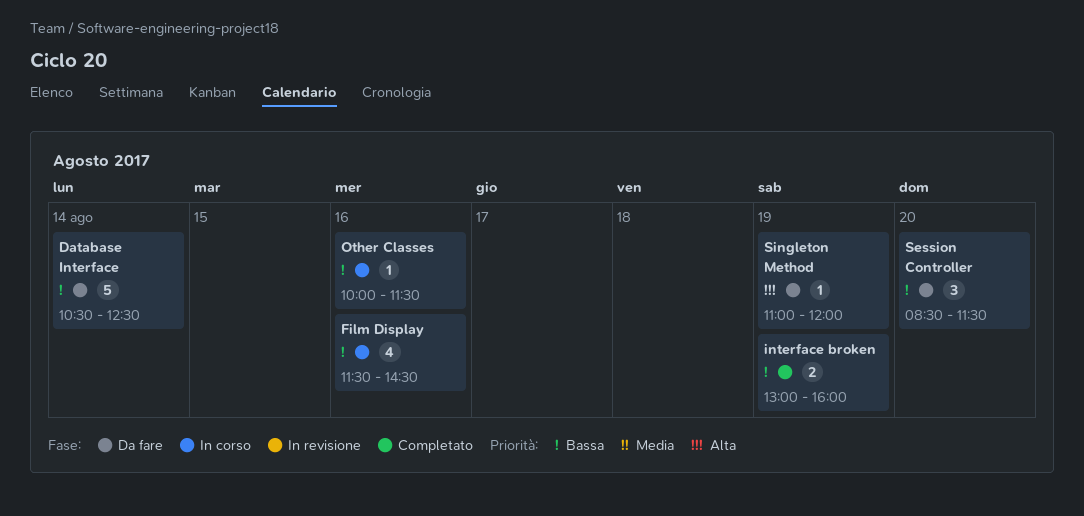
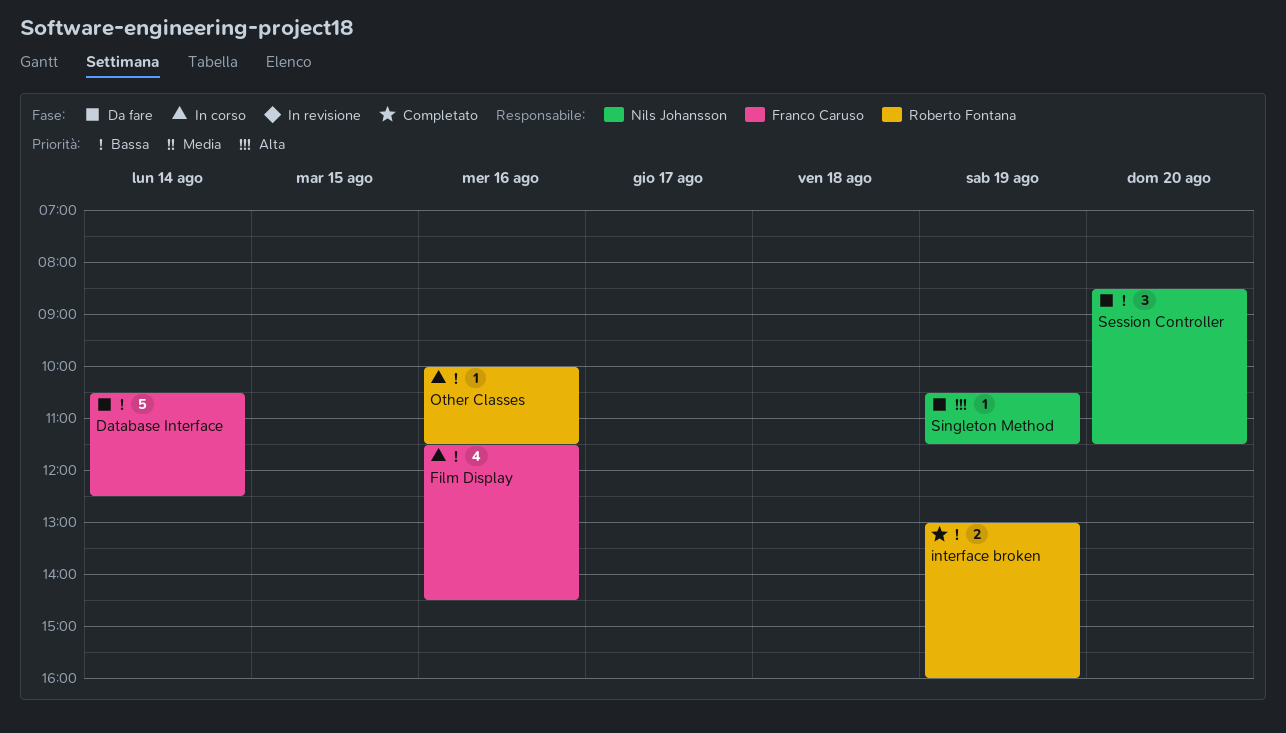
Singleton Method, begins: 11:00 -> 10:30
Singleton Method, ends: 12:00 -> 11:30

